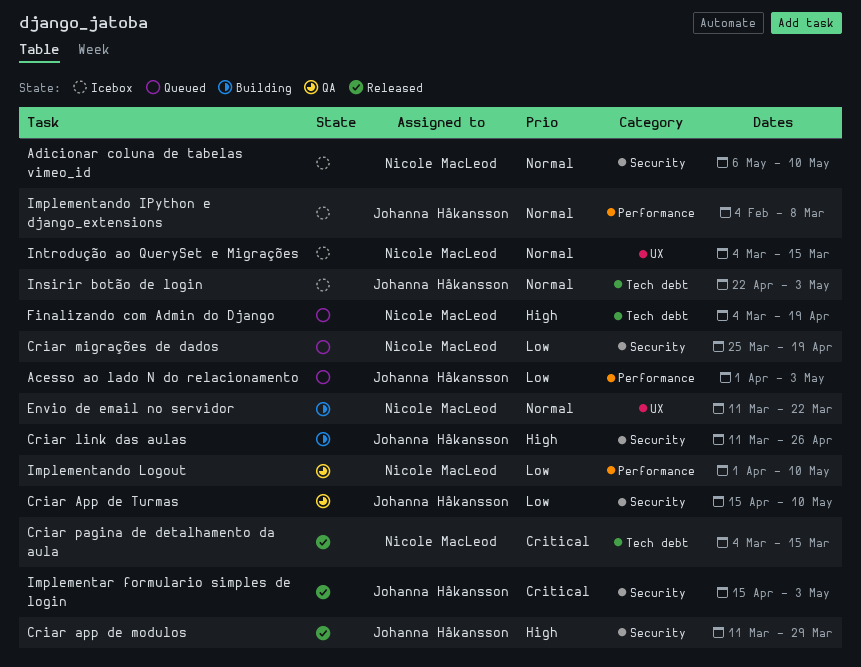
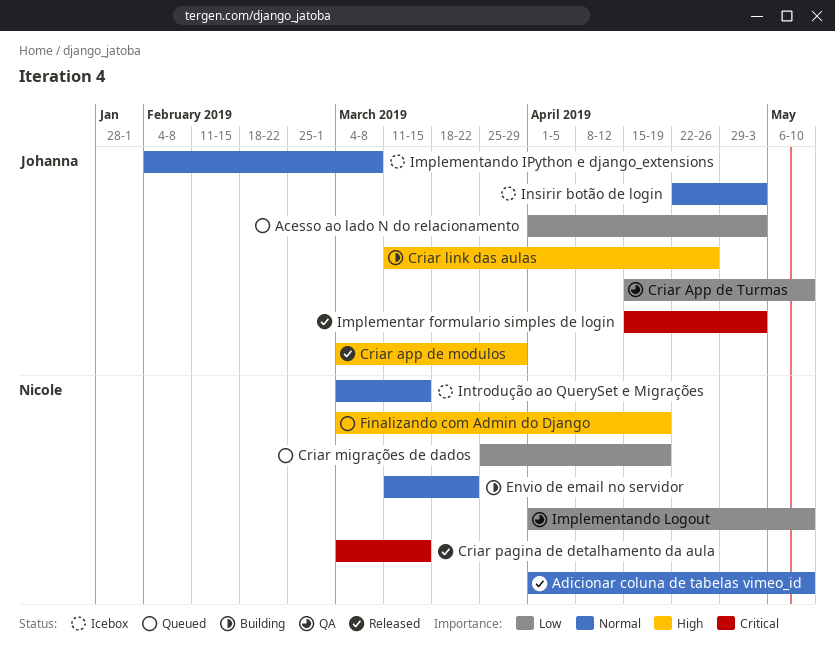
Adicionar coluna de tabelas vimeo_id, status: Icebox -> Released
Adicionar coluna de tabelas vimeo_id, start: May 6 -> Apr 1
Criar app de modulos, start: Mar 11 -> Mar 4

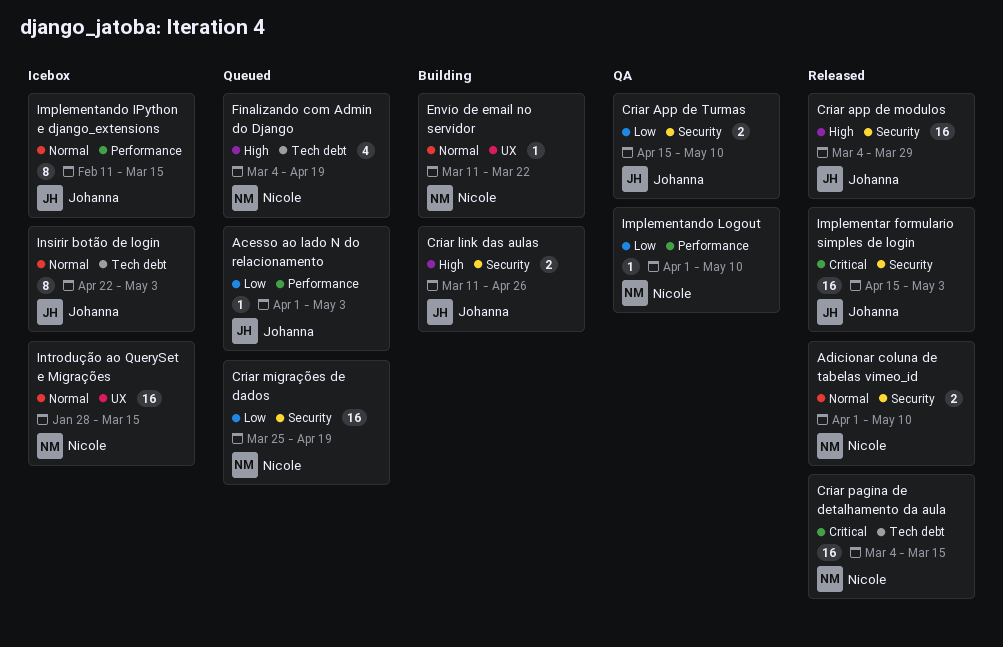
Implementando IPython e django_extensions, start: Feb 4 -> Feb 11
Implementando IPython e django_extensions, due: Mar 8 -> Mar 15
Introdução ao QuerySet e Migrações, start: Mar 4 -> Jan 28

